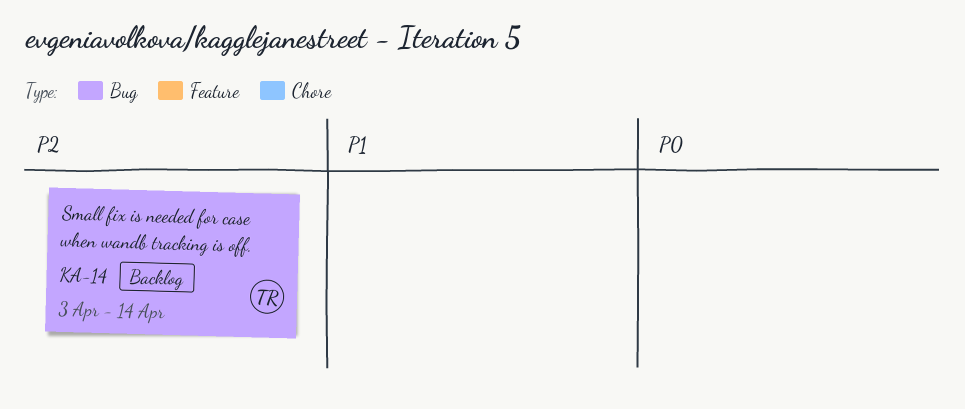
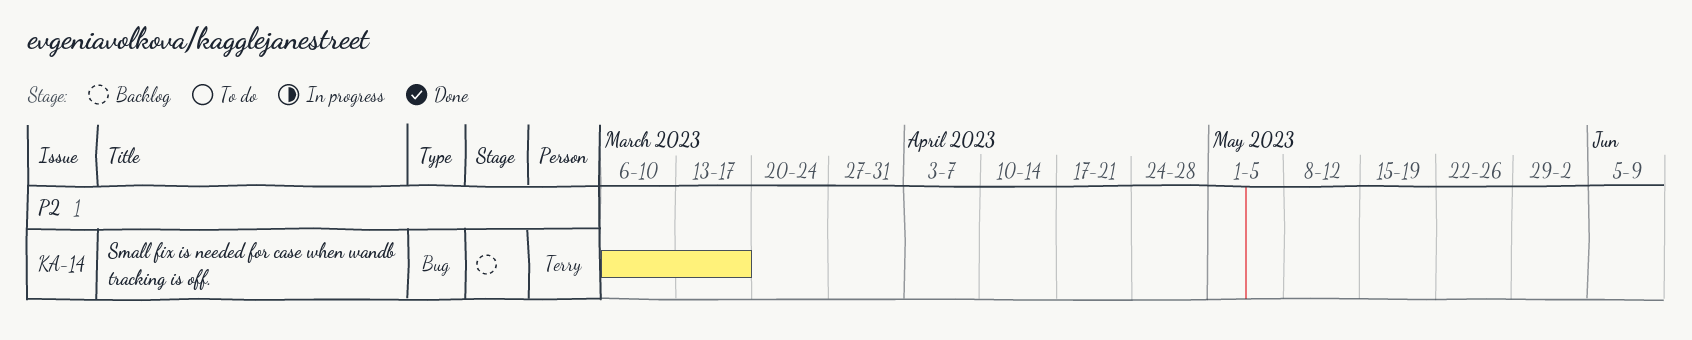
KA-14, start: Apr 3 -> Mar 6
KA-14, due: Apr 14 -> Mar 17

